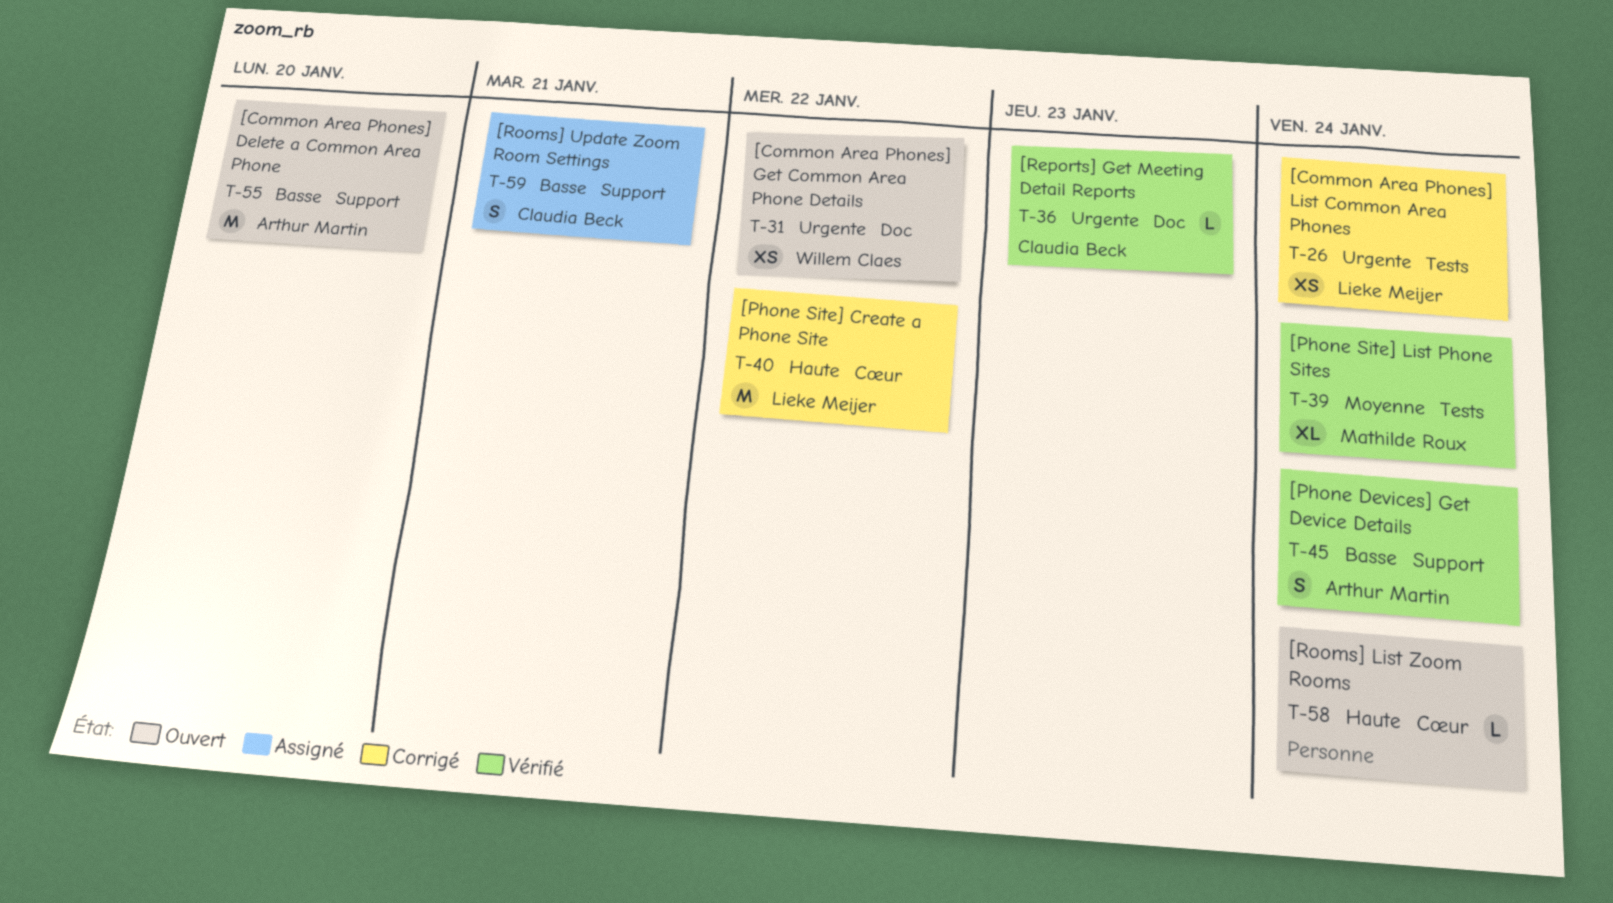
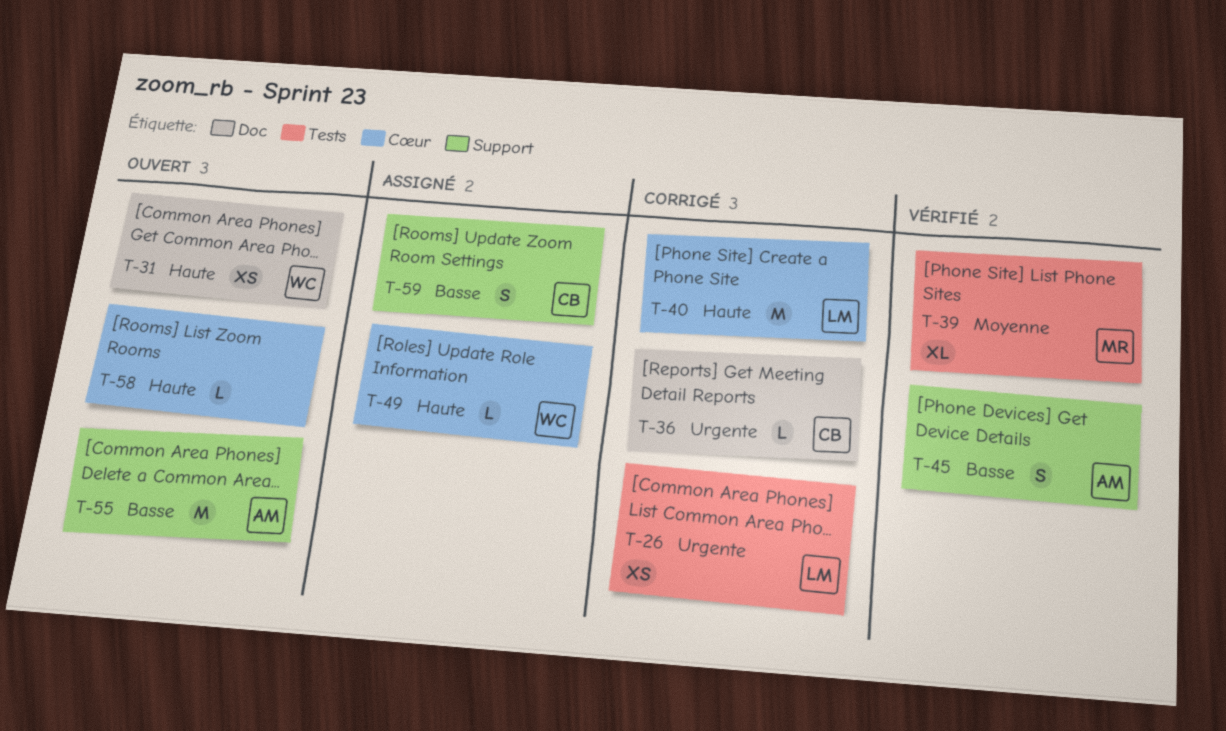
T-31, priority: Urgente -> Haute
T-36, status: Vérifié -> Corrigé
T-49: none -> present

